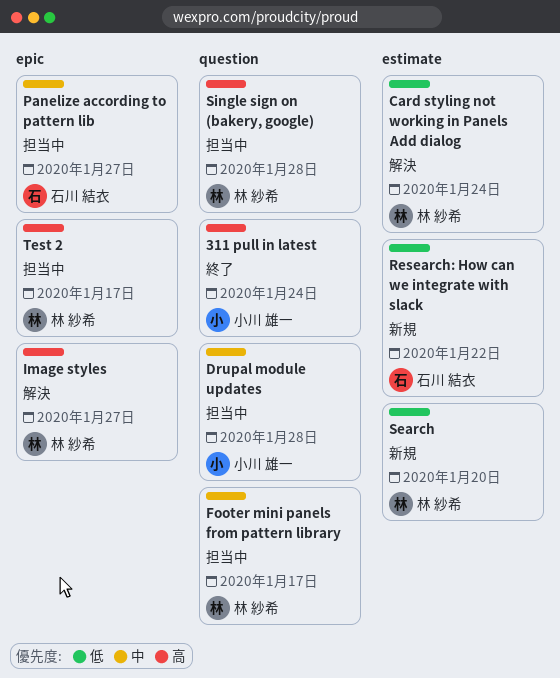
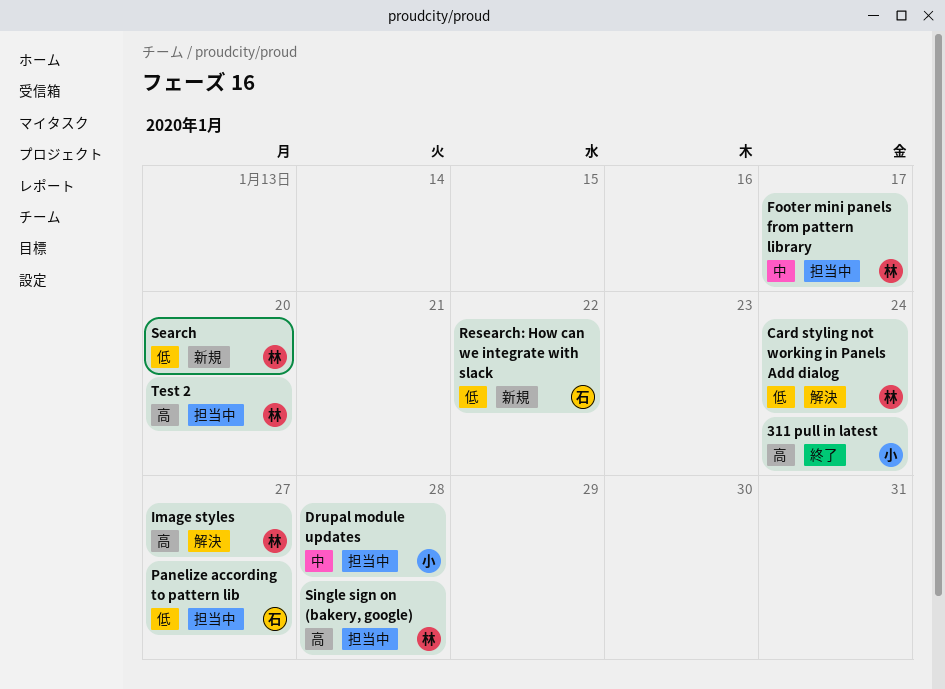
Panelize according to pattern lib, priority: 中 -> 低
Test 2, due: Jan 17 -> Jan 20

